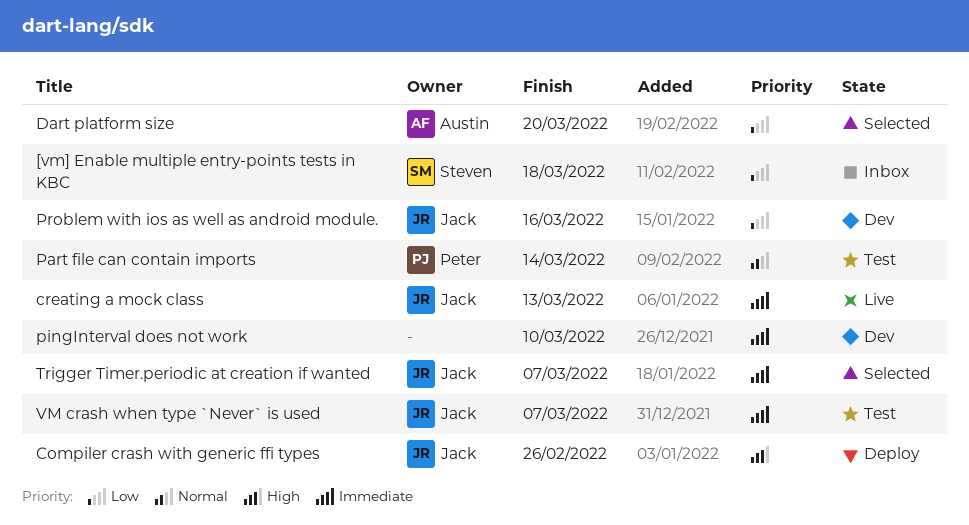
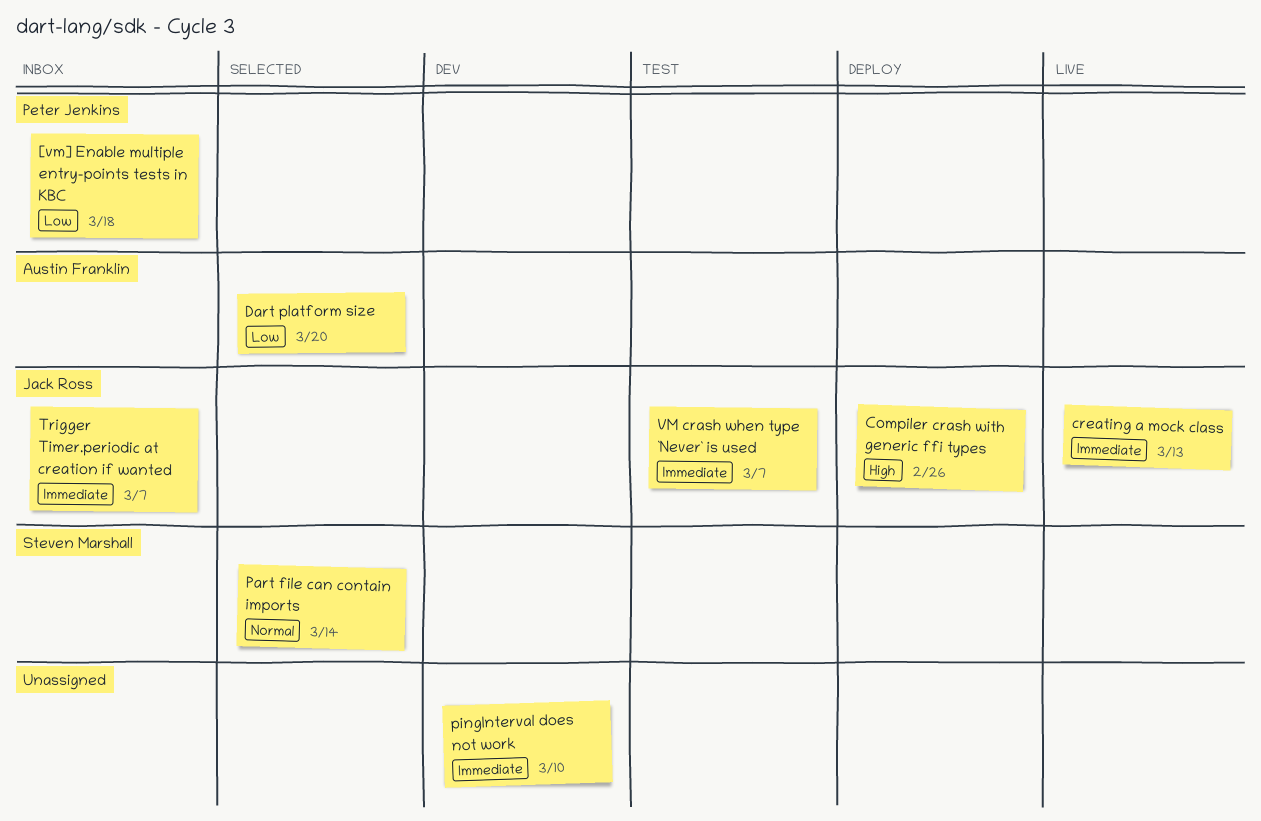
[vm] Enable multiple entry-points tests in KBC, owner: Steven Marshall -> Peter Jenkins
Part file can contain imports, status: Test -> Selected
Part file can contain imports, owner: Peter Jenkins -> Steven Marshall
Problem with ios as well as android module.: present -> none
Trigger Timer.periodic at creation if wanted, status: Selected -> Inbox

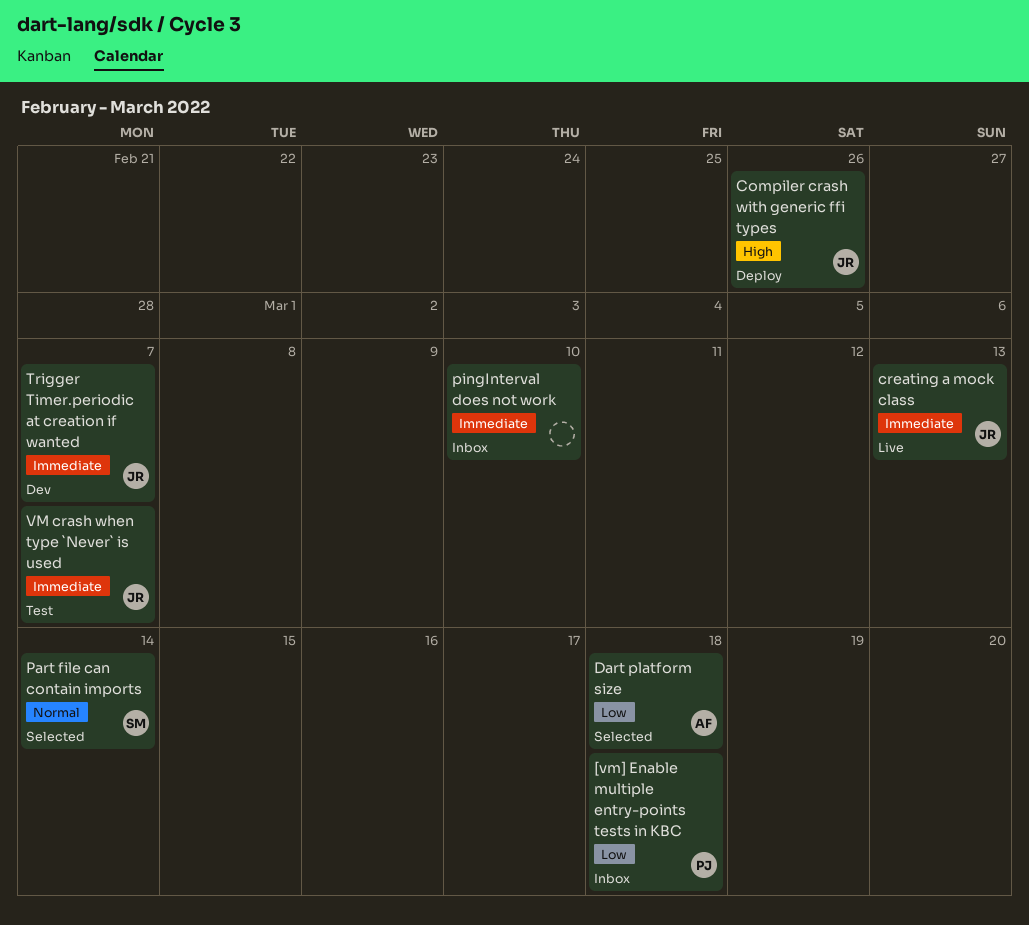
Dart platform size, due: Mar 20 -> Mar 18
pingInterval does not work, status: Dev -> Inbox
Trigger Timer.periodic at creation if wanted, status: Inbox -> Dev

